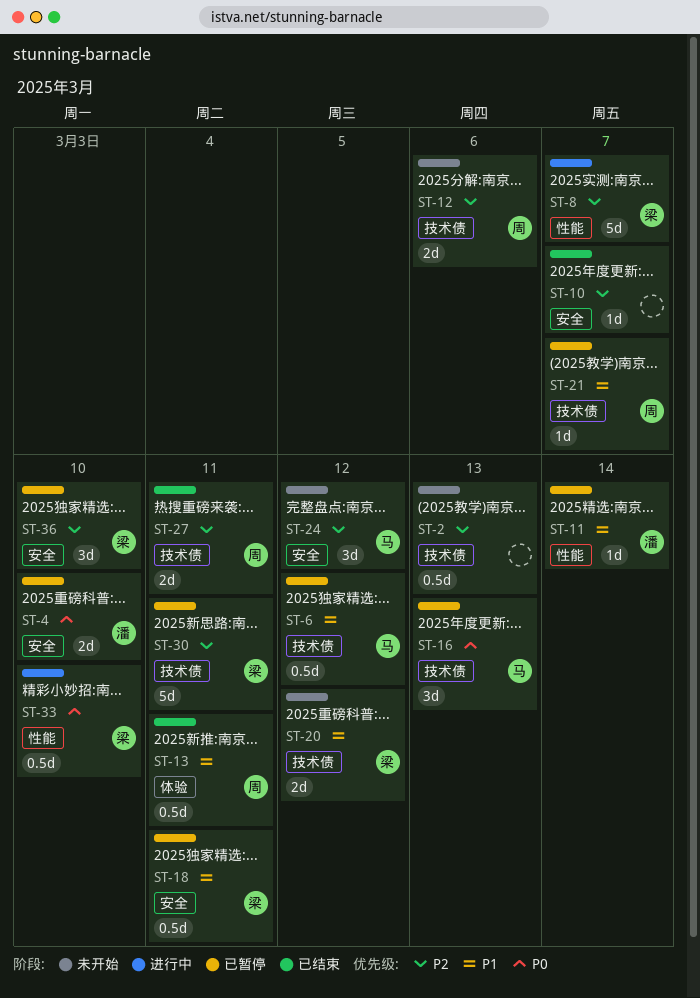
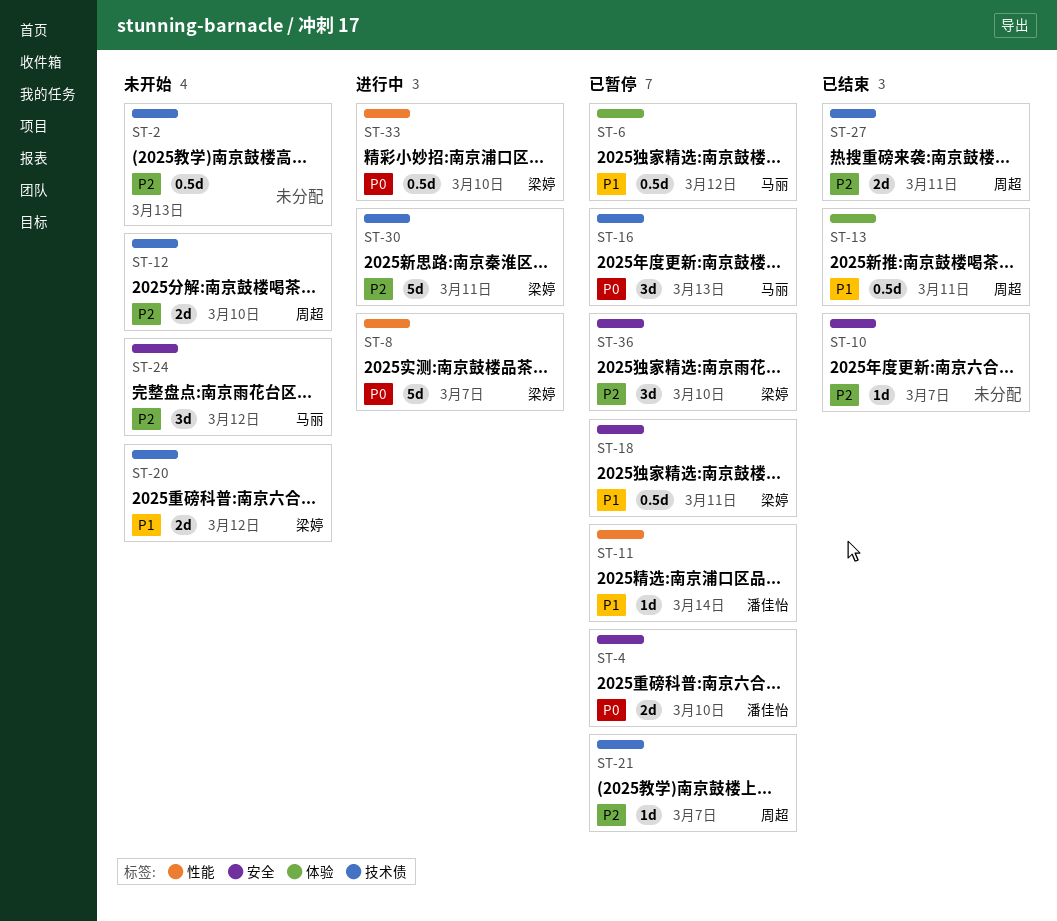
ST-6, label: 技术债 -> 体验
ST-8, priority: P2 -> P0
ST-12, due: Mar 6 -> Mar 10
ST-21, priority: P1 -> P2
ST-30, status: 已暂停 -> 进行中

